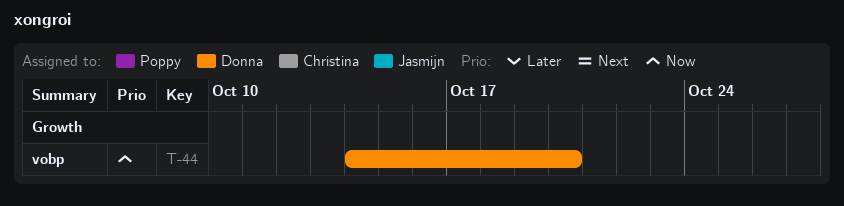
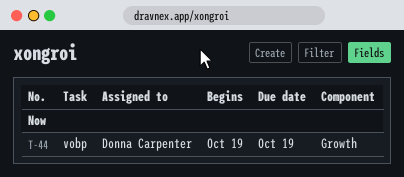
T-44, start: Oct 14 -> Oct 19
T-44, due: Oct 20 -> Oct 19

